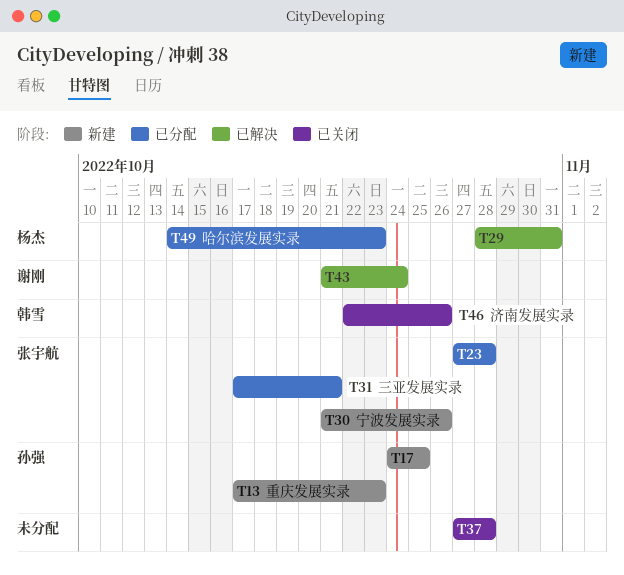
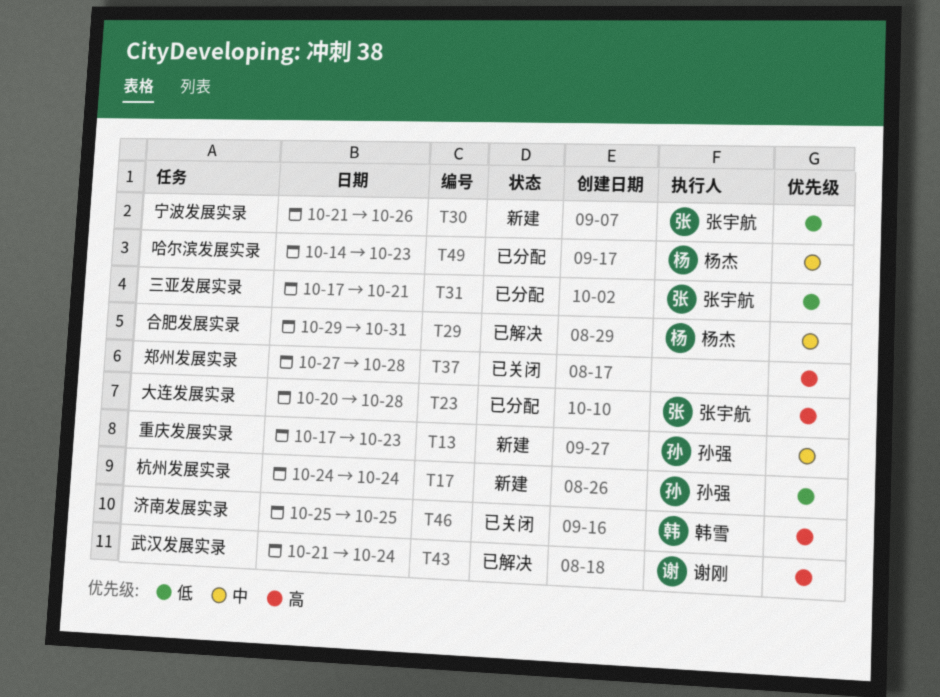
T17, due: Oct 25 -> Oct 24
T23, start: Oct 27 -> Oct 20
T29, start: Oct 28 -> Oct 29
T46, start: Oct 22 -> Oct 25
T46, due: Oct 26 -> Oct 25

